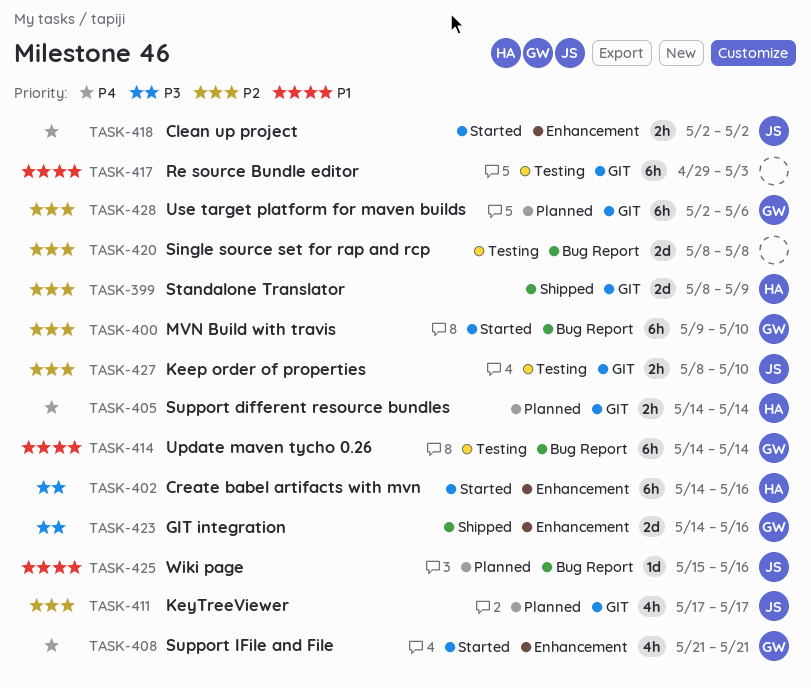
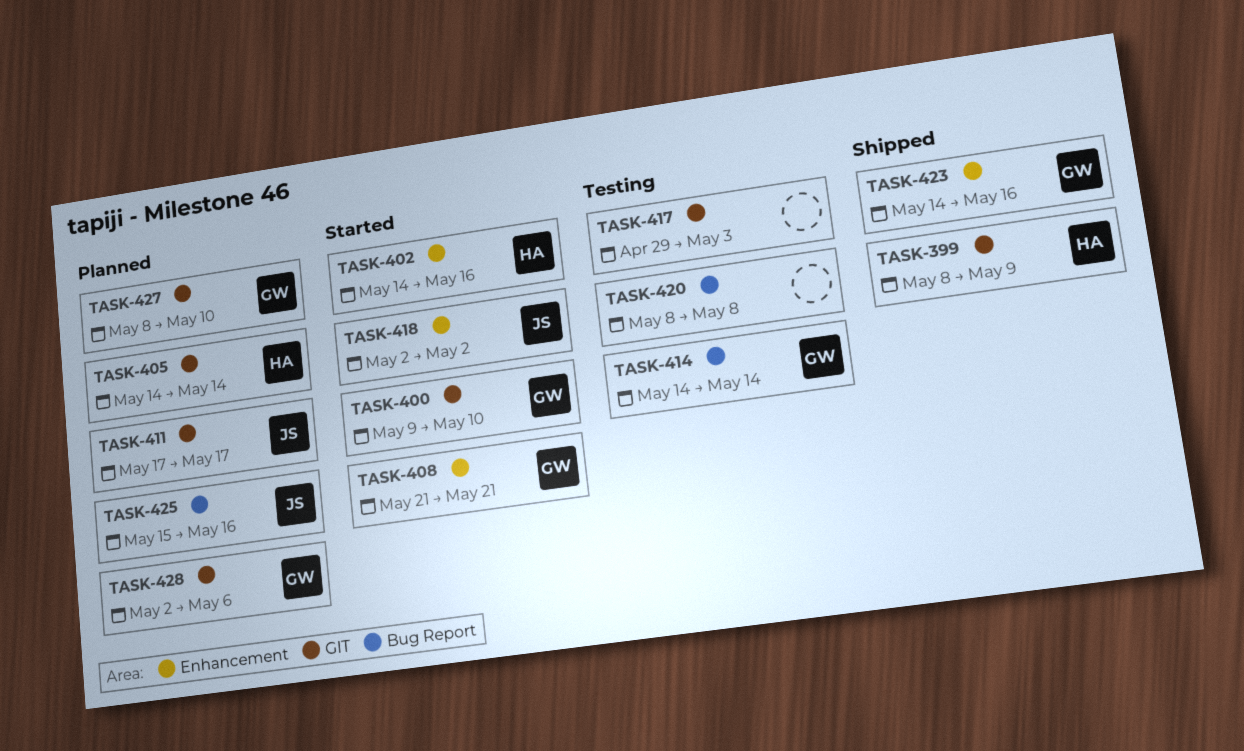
TASK-400, label: Bug Report -> GIT
TASK-427, status: Testing -> Planned
TASK-427, owner: JS -> GW

